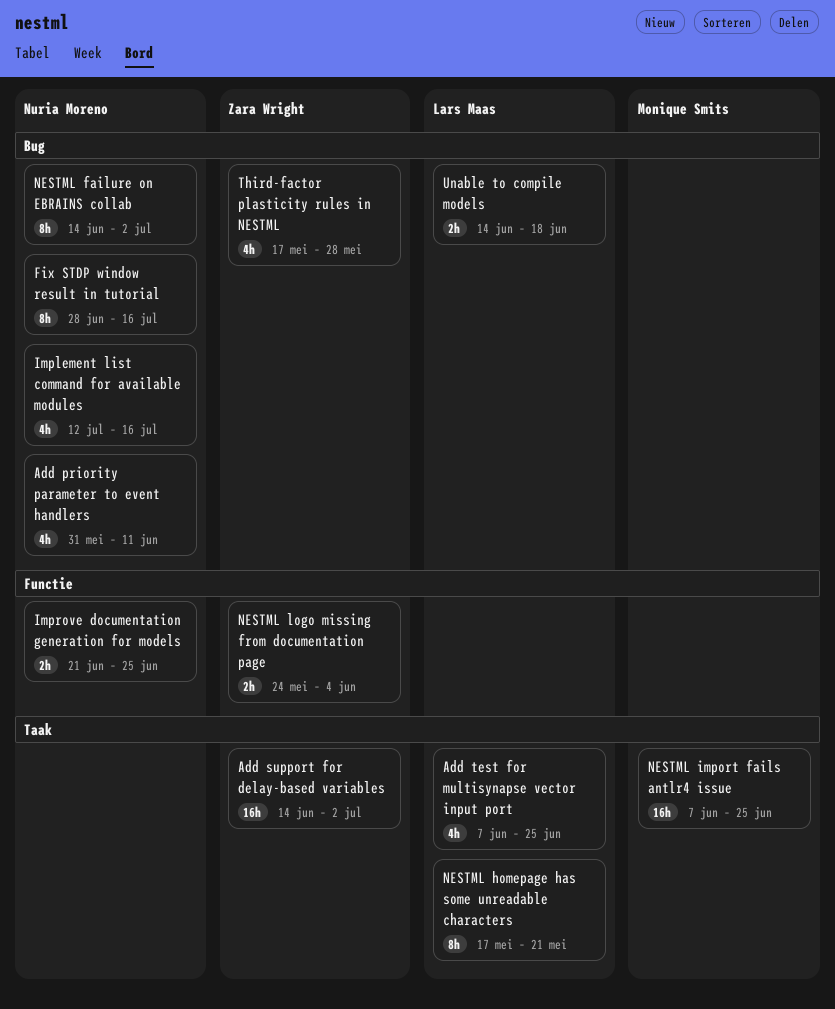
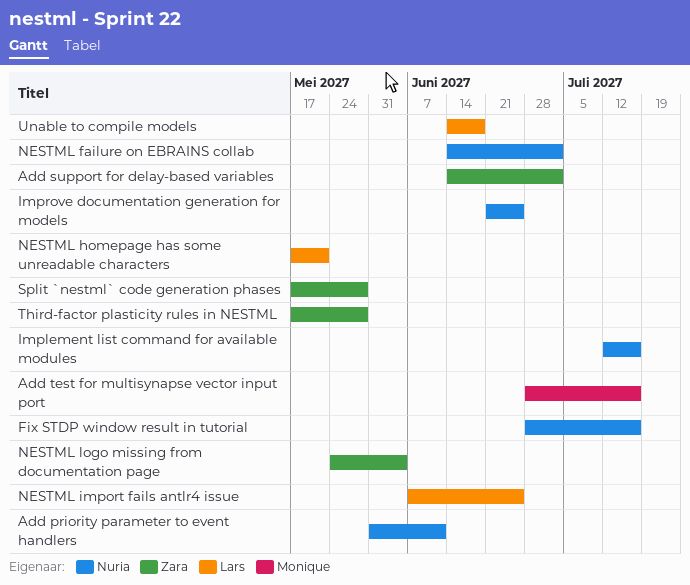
Add test for multisynapse vector input port, owner: Lars Maas -> Monique Smits
Add test for multisynapse vector input port, start: Jun 7 -> Jun 28
Add test for multisynapse vector input port, due: Jun 25 -> Jul 16
NESTML import fails antlr4 issue, owner: Monique Smits -> Lars Maas
Split `nestml` code generation phases: none -> present

